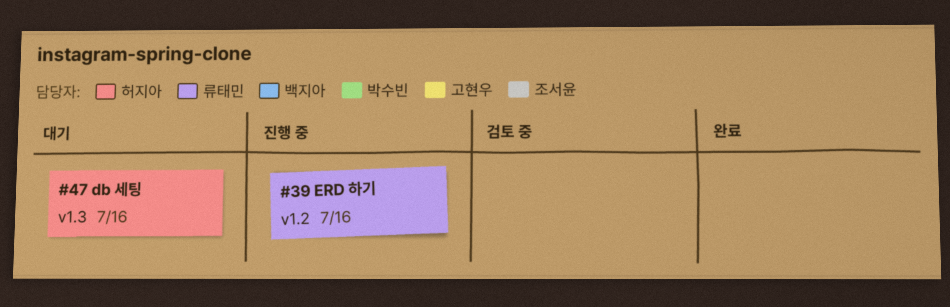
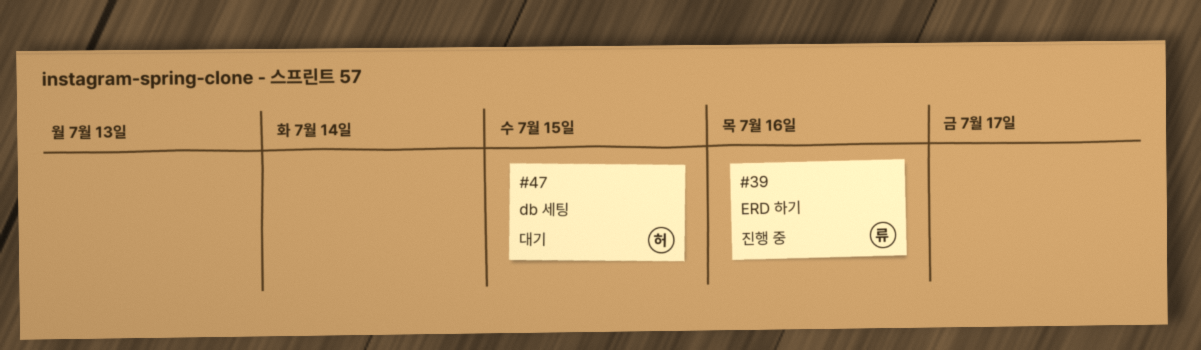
#47, due: Jul 16 -> Jul 15

